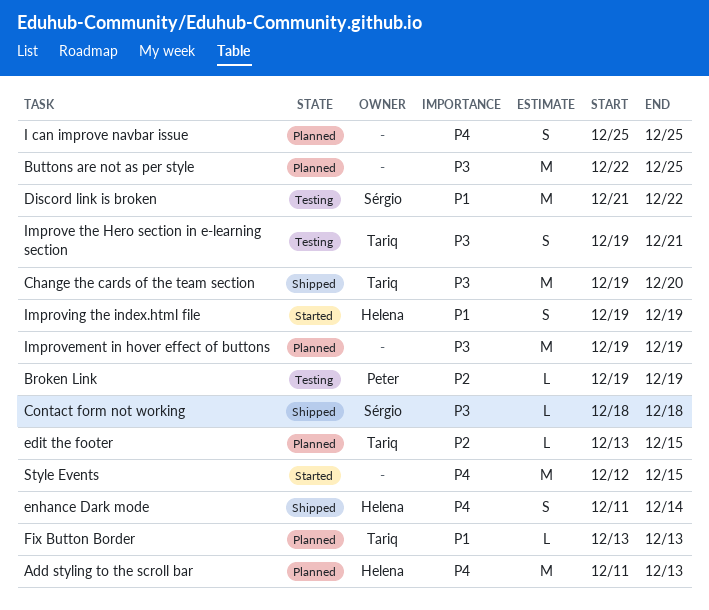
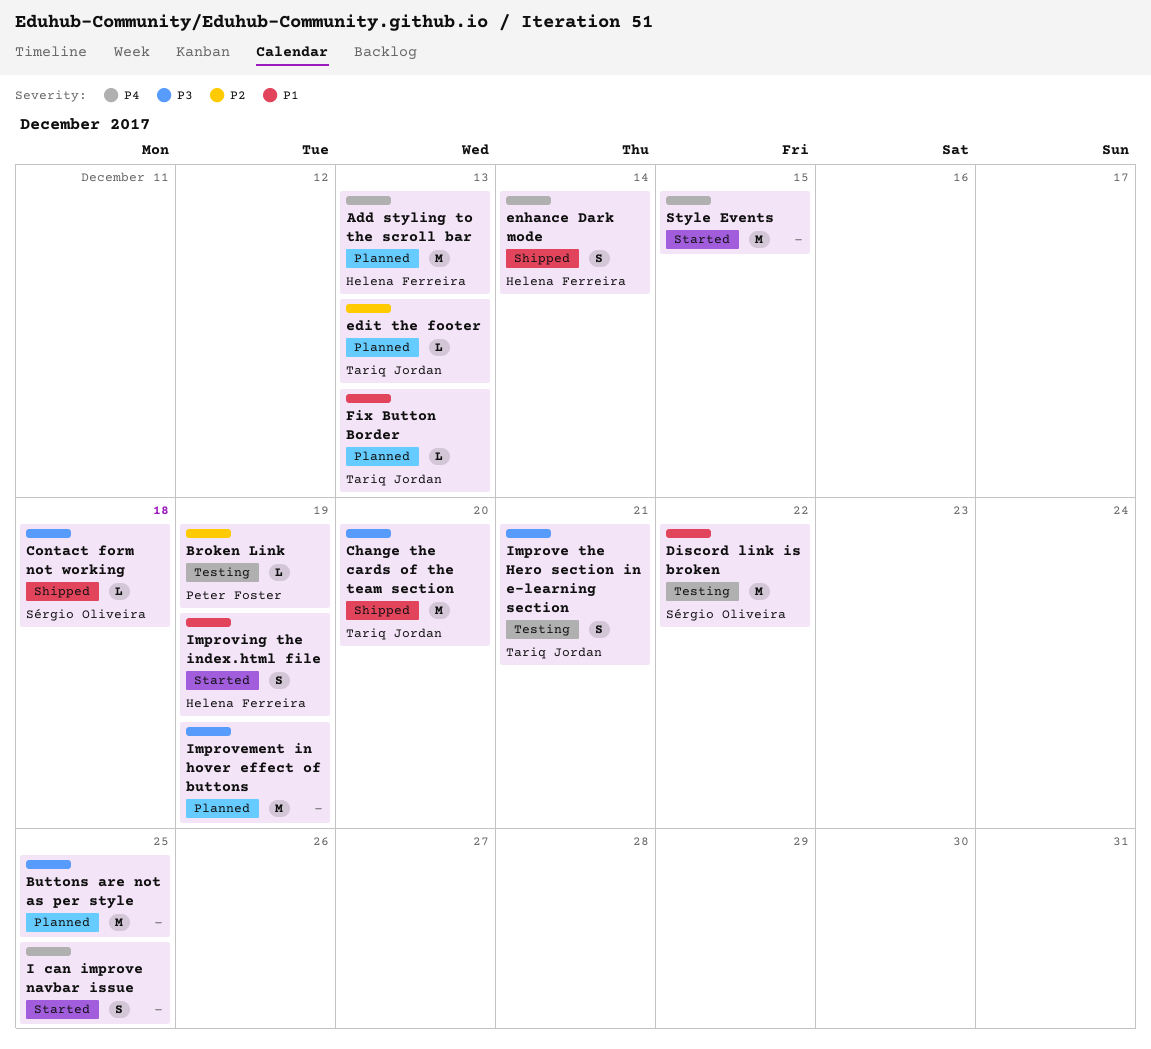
edit the footer, due: Dec 15 -> Dec 13
I can improve navbar issue, status: Planned -> Started

